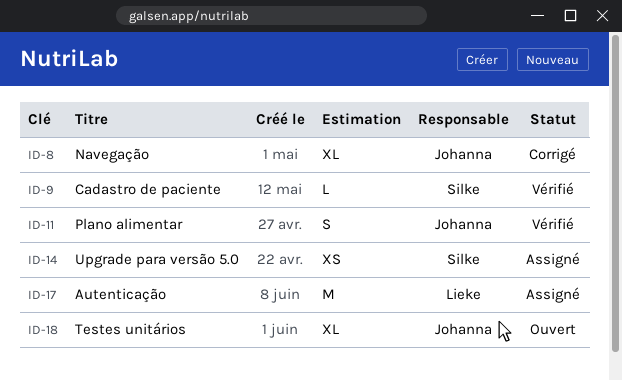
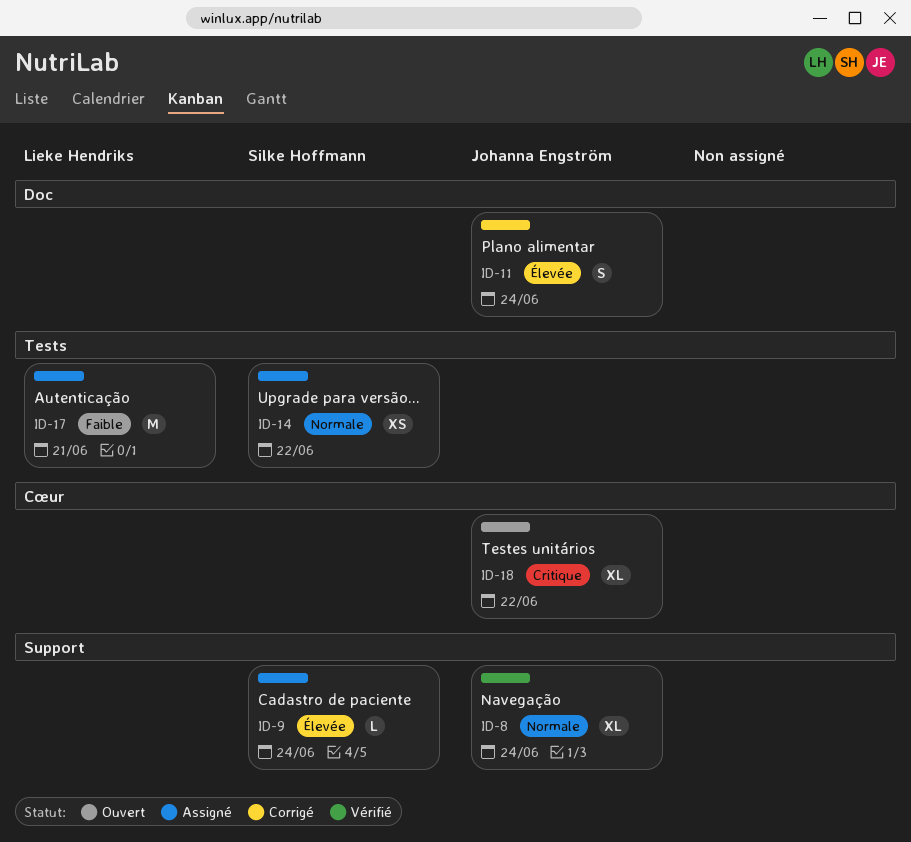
ID-8, status: Corrigé -> Vérifié
ID-9, status: Vérifié -> Assigné
ID-11, status: Vérifié -> Corrigé

